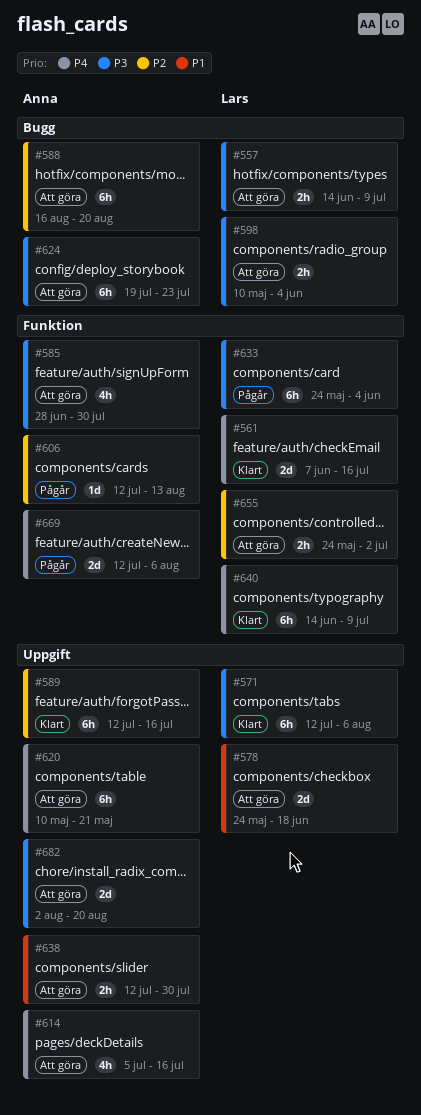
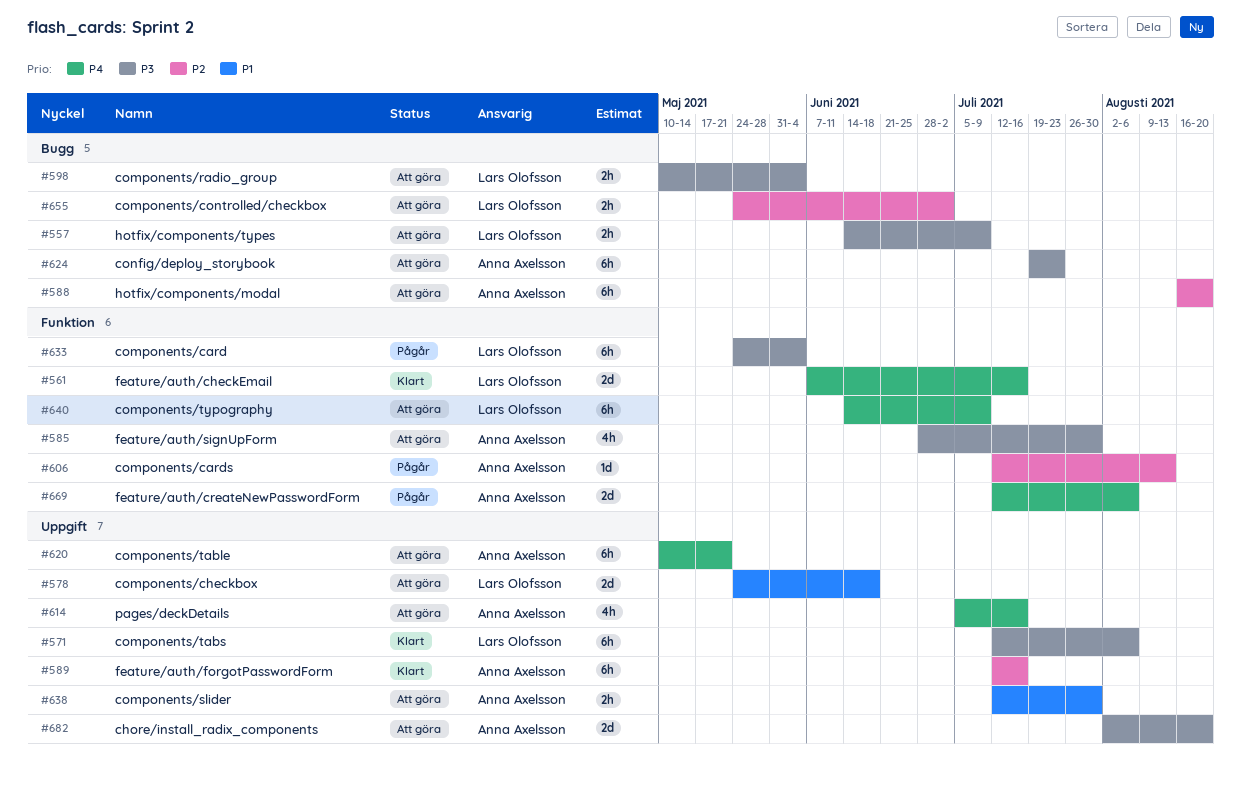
#640, status: Klart -> Att göra
#655, label: Funktion -> Bugg

